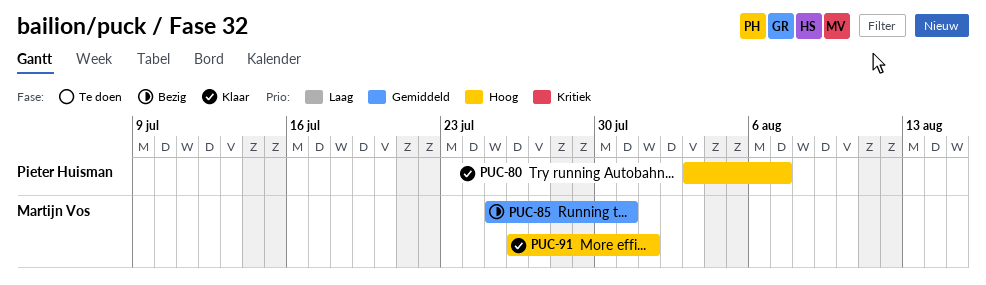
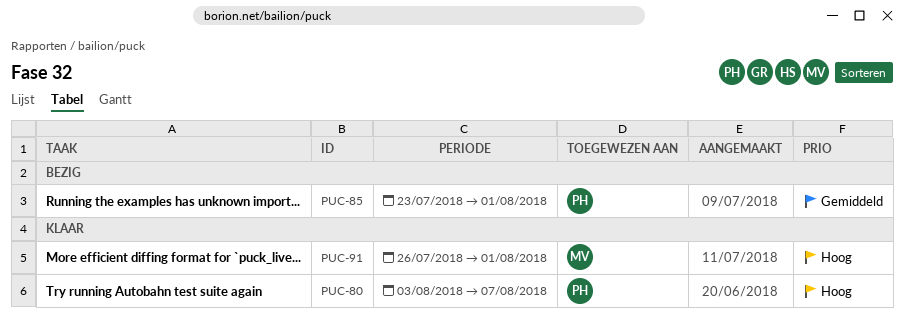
PUC-85, owner: Martijn Vos -> Pieter Huisman
PUC-85, start: Jul 25 -> Jul 23
PUC-85, due: Jul 31 -> Aug 1

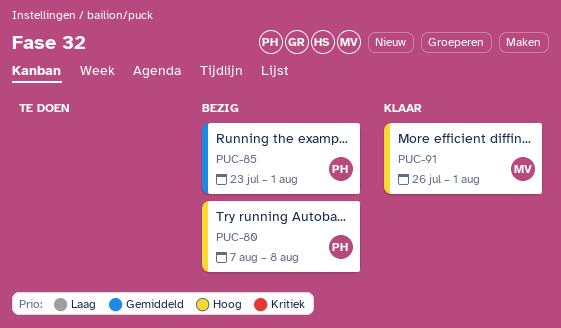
PUC-80, status: Klaar -> Bezig
PUC-80, start: Aug 3 -> Aug 7
PUC-80, due: Aug 7 -> Aug 8

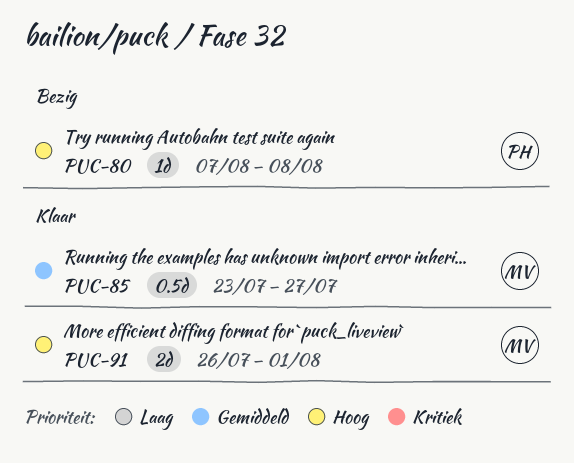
PUC-85, status: Bezig -> Klaar
PUC-85, owner: PH -> MV
PUC-85, due: Aug 1 -> Jul 27

